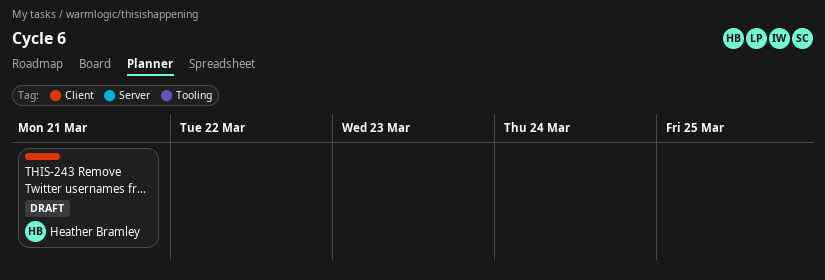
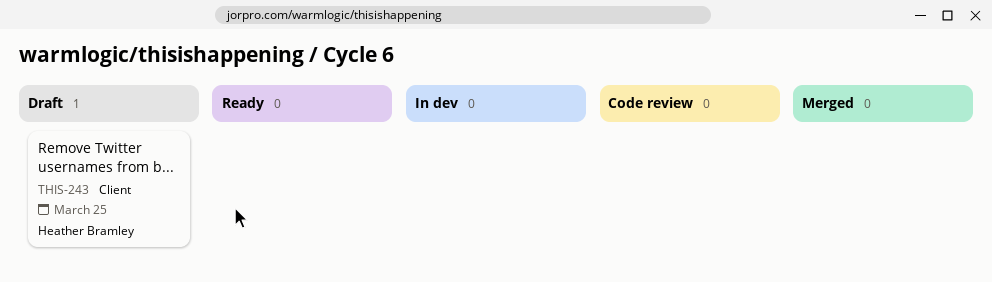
THIS-243, due: Mar 21 -> Mar 25

